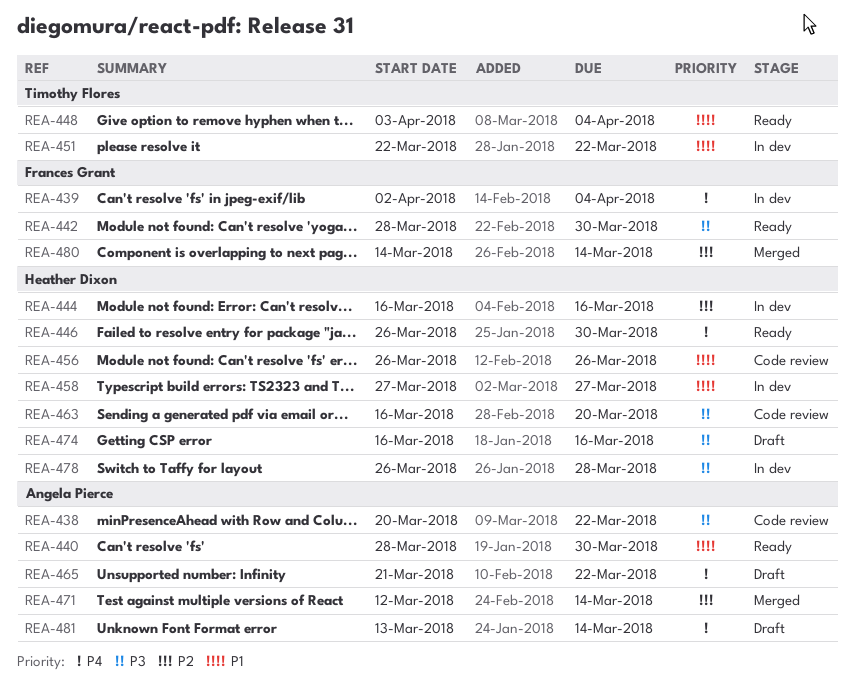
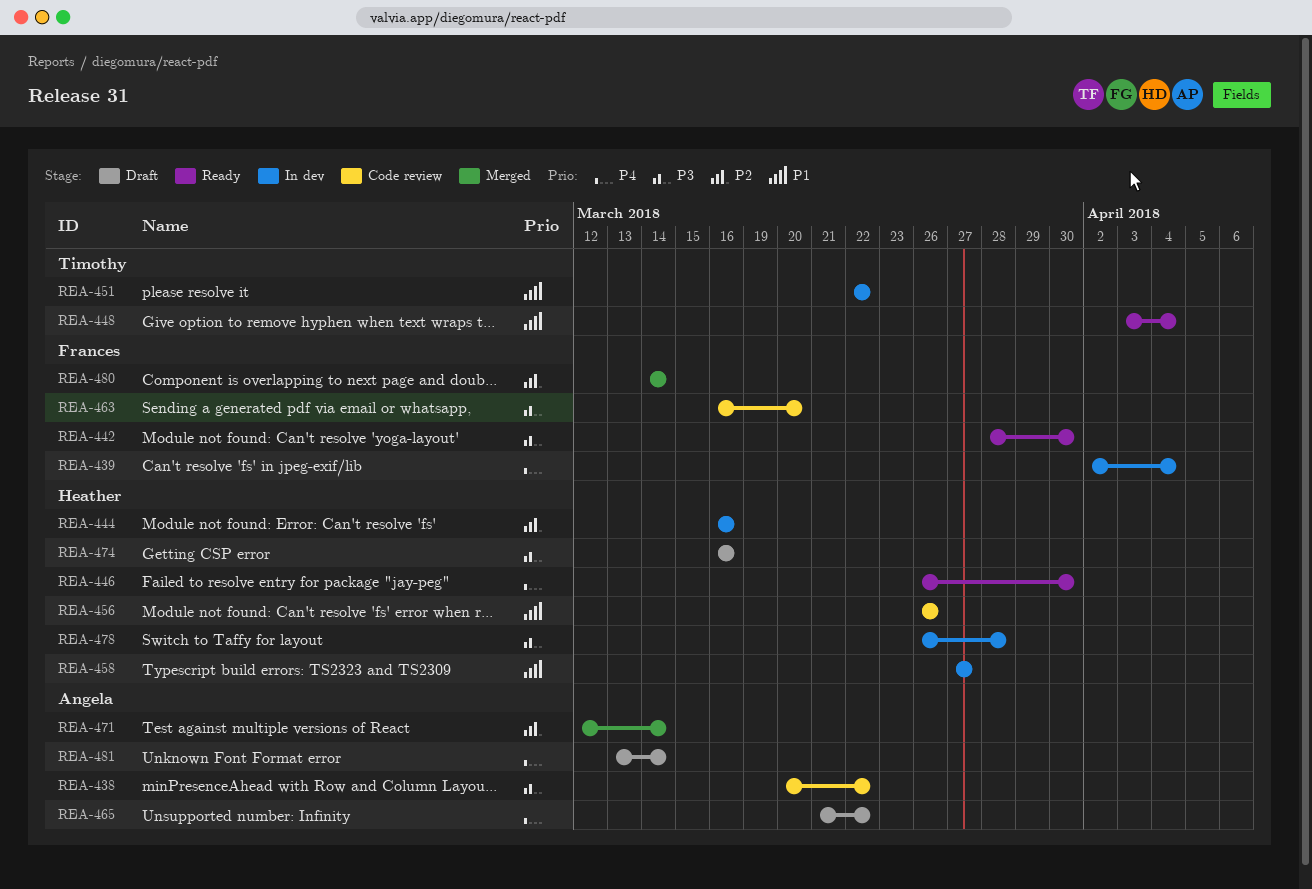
REA-440: present -> none
REA-463, owner: Heather Dixon -> Frances Grant

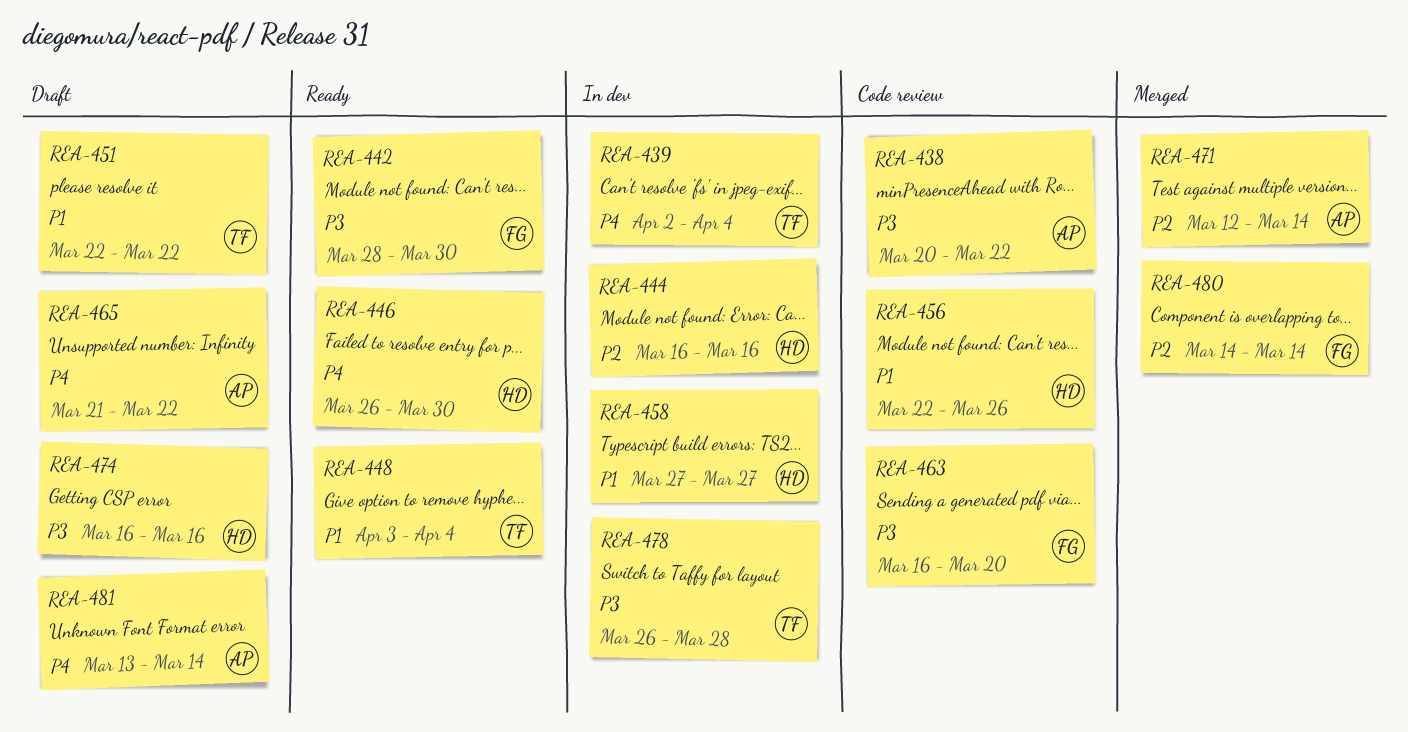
REA-439, owner: Frances -> Timothy
REA-451, status: In dev -> Draft
REA-456, start: Mar 26 -> Mar 22
REA-478, owner: Heather -> Timothy

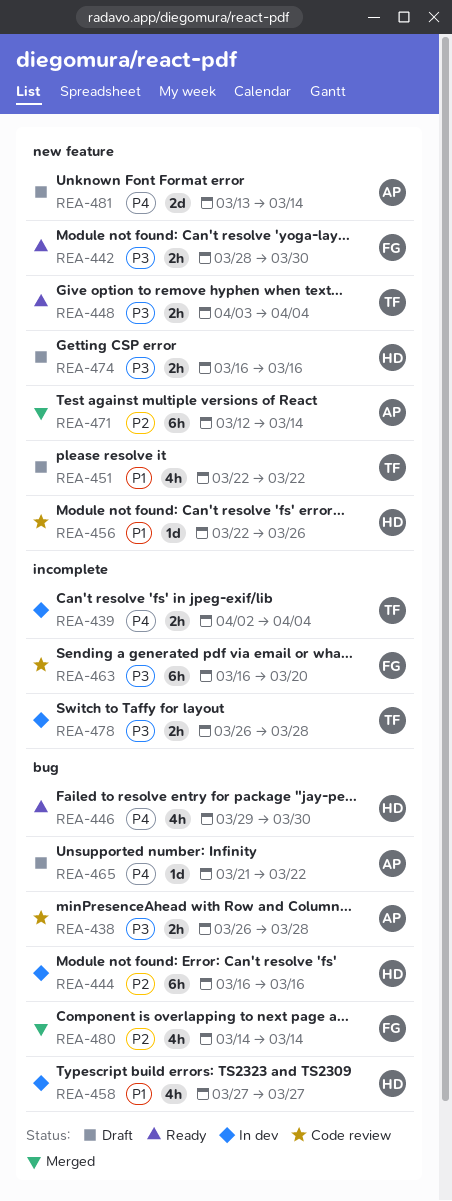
REA-438, start: Mar 20 -> Mar 26
REA-438, due: Mar 22 -> Mar 28
REA-446, start: Mar 26 -> Mar 29
REA-448, priority: P1 -> P3

